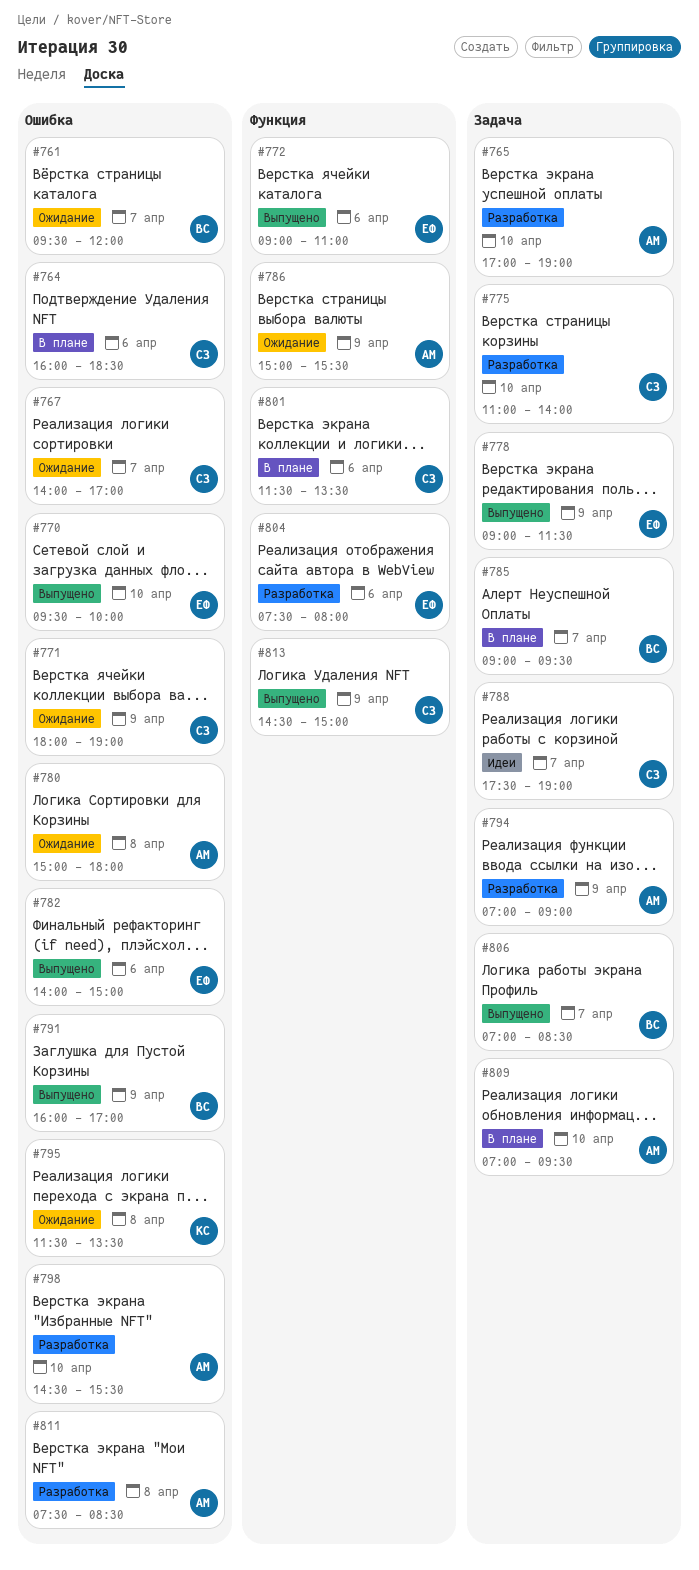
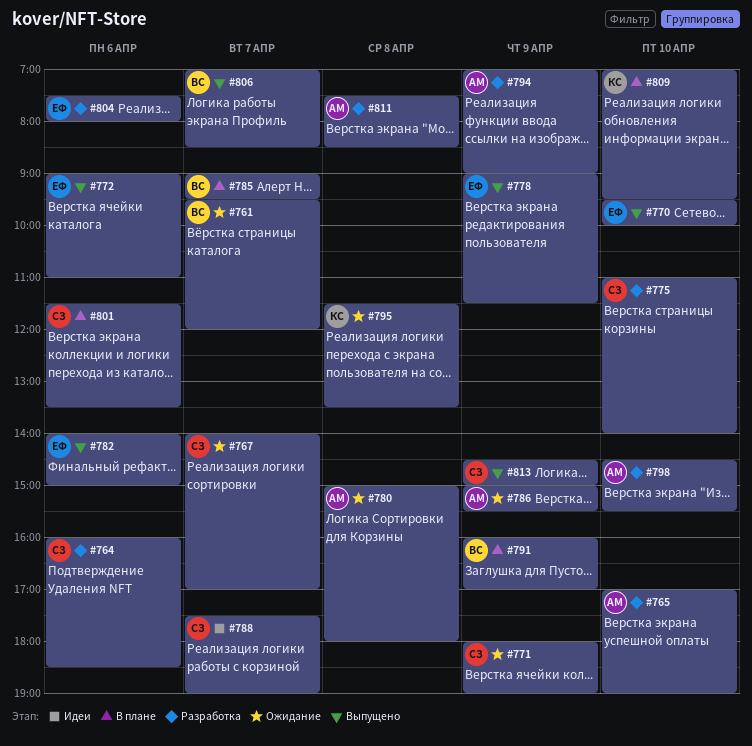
#764, status: В плане -> Разработка
#791, status: Выпущено -> В плане
#809, owner: АМ -> КС

